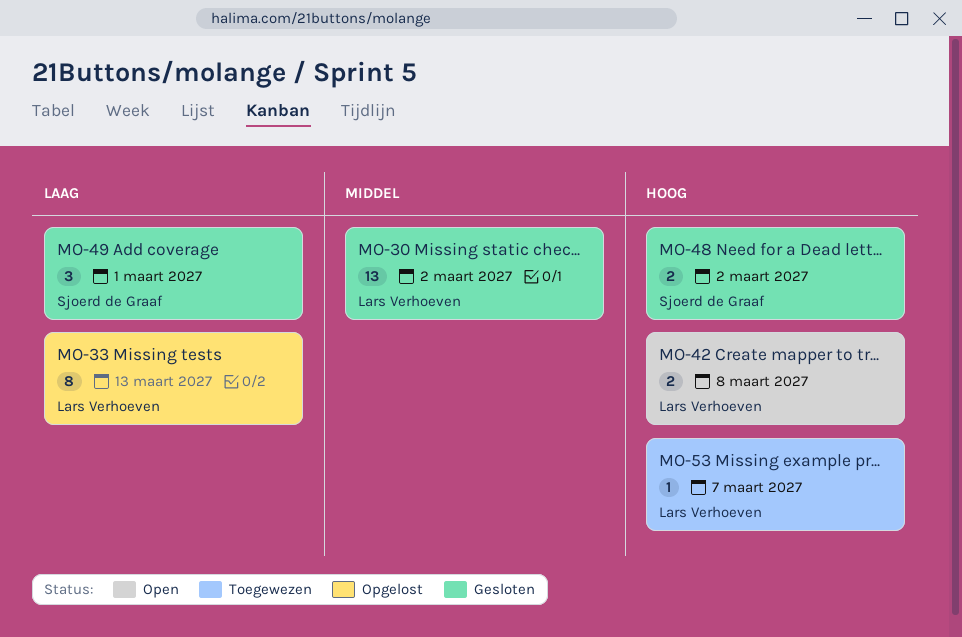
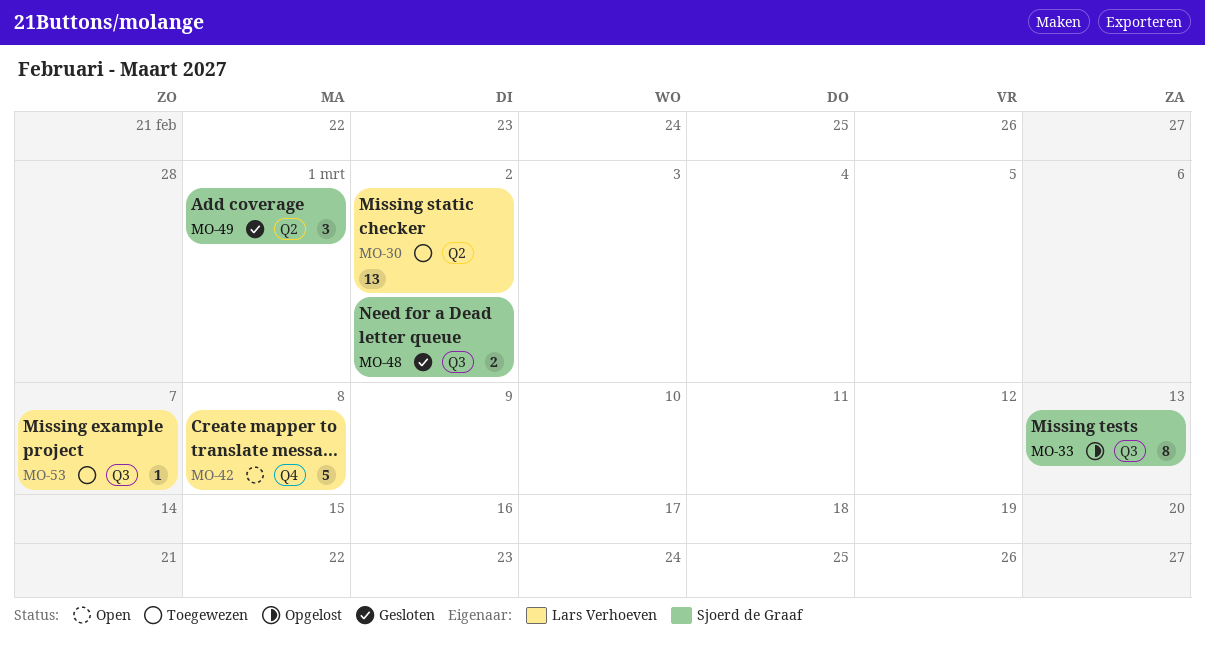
MO-30, status: Gesloten -> Toegewezen
MO-33, owner: Lars Verhoeven -> Sjoerd de Graaf
MO-42, estimate: 2 -> 5

